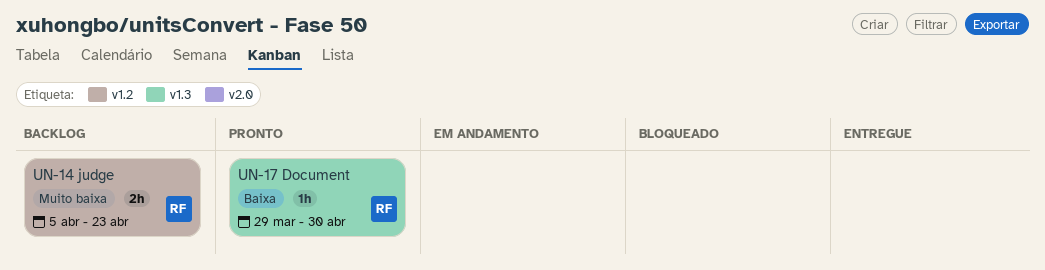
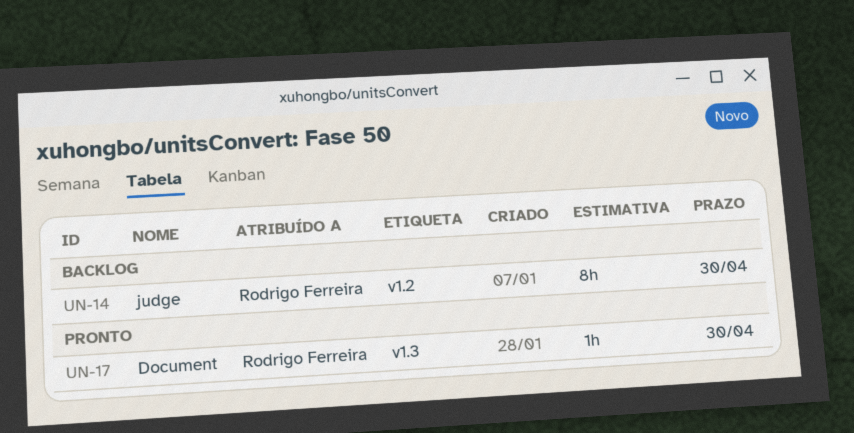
UN-14, estimate: 2h -> 8h
UN-14, due: Apr 23 -> Apr 30

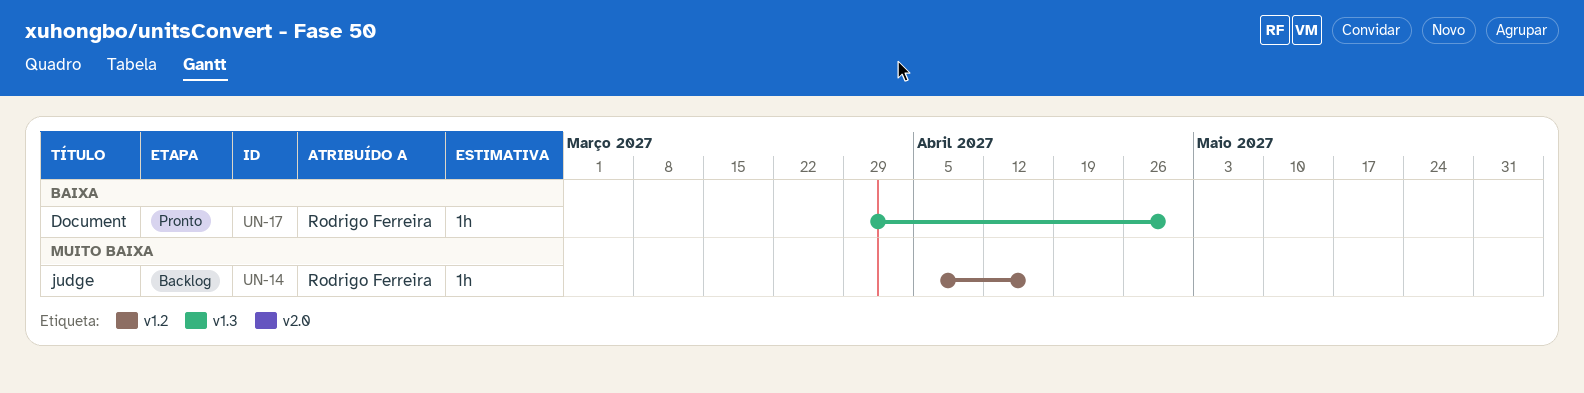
UN-14, estimate: 8h -> 1h
UN-14, due: Apr 30 -> Apr 16

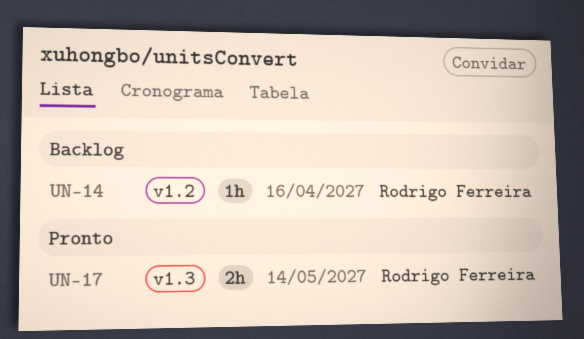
UN-17, estimate: 1h -> 2h
UN-17, due: Apr 30 -> May 14

